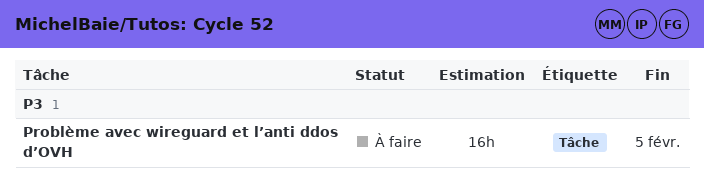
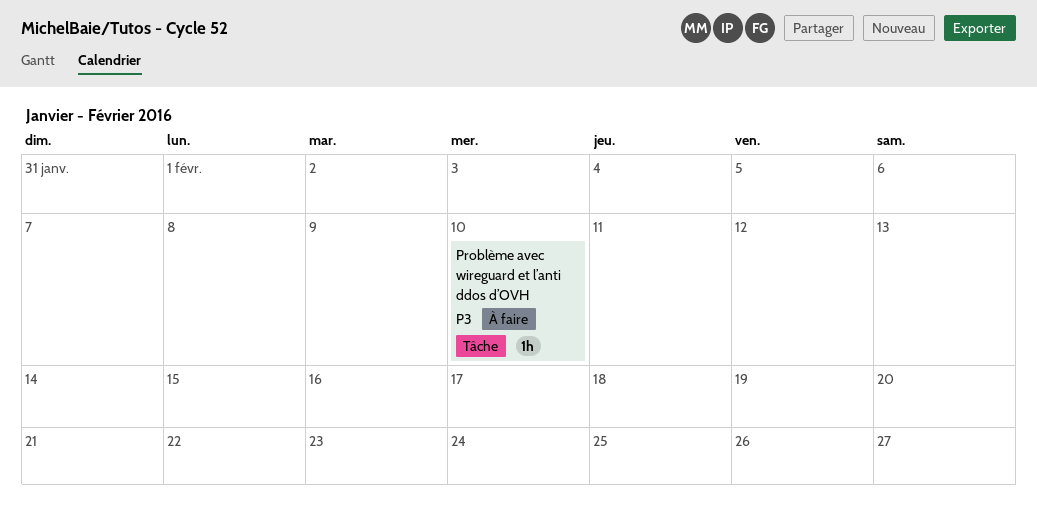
Problème avec wireguard et l’anti ddos d’OVH, estimate: 16h -> 1h
Problème avec wireguard et l’anti ddos d’OVH, due: Feb 5 -> Feb 10

